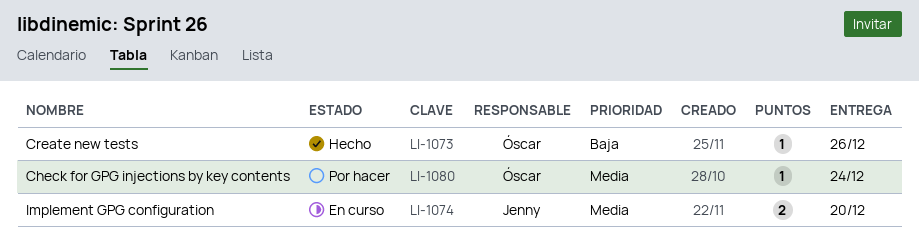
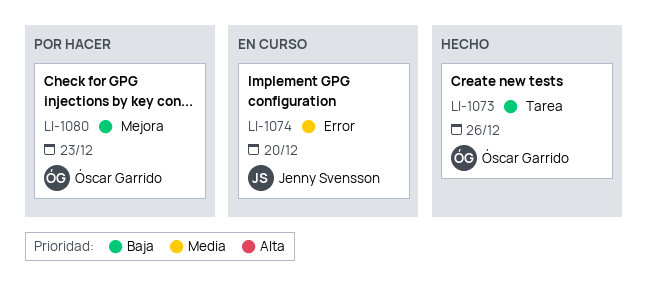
LI-1080, priority: Media -> Baja
LI-1080, due: Dec 24 -> Dec 23

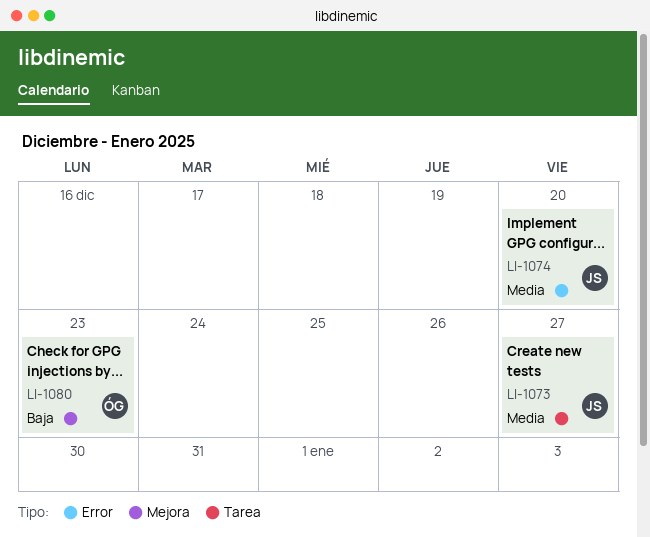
LI-1073, owner: Óscar Garrido -> Jenny Svensson
LI-1073, priority: Baja -> Media
LI-1073, due: Dec 26 -> Dec 27

